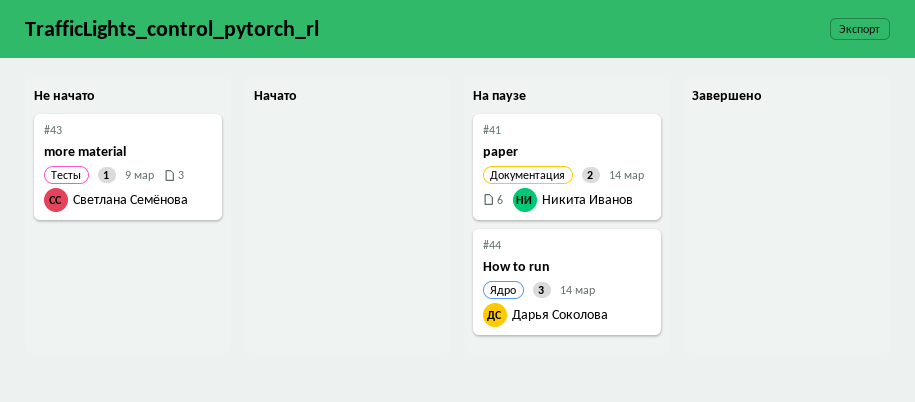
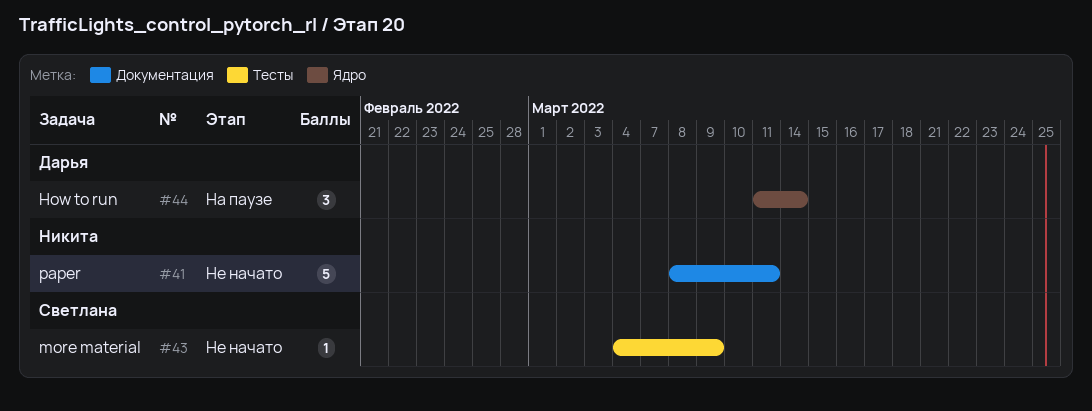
#41, status: На паузе -> Не начато
#41, estimate: 2 -> 5
#41, due: Mar 14 -> Mar 11

